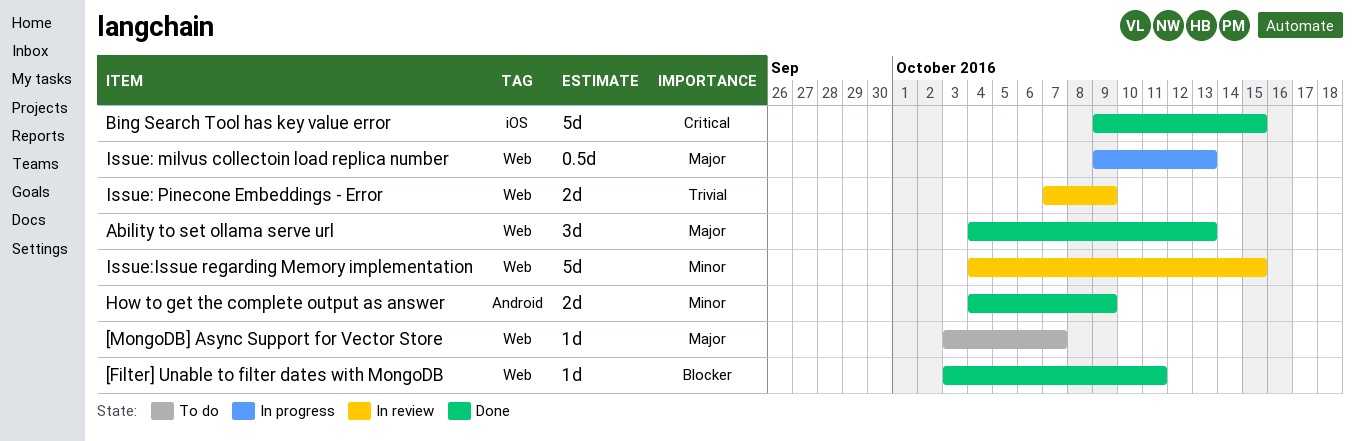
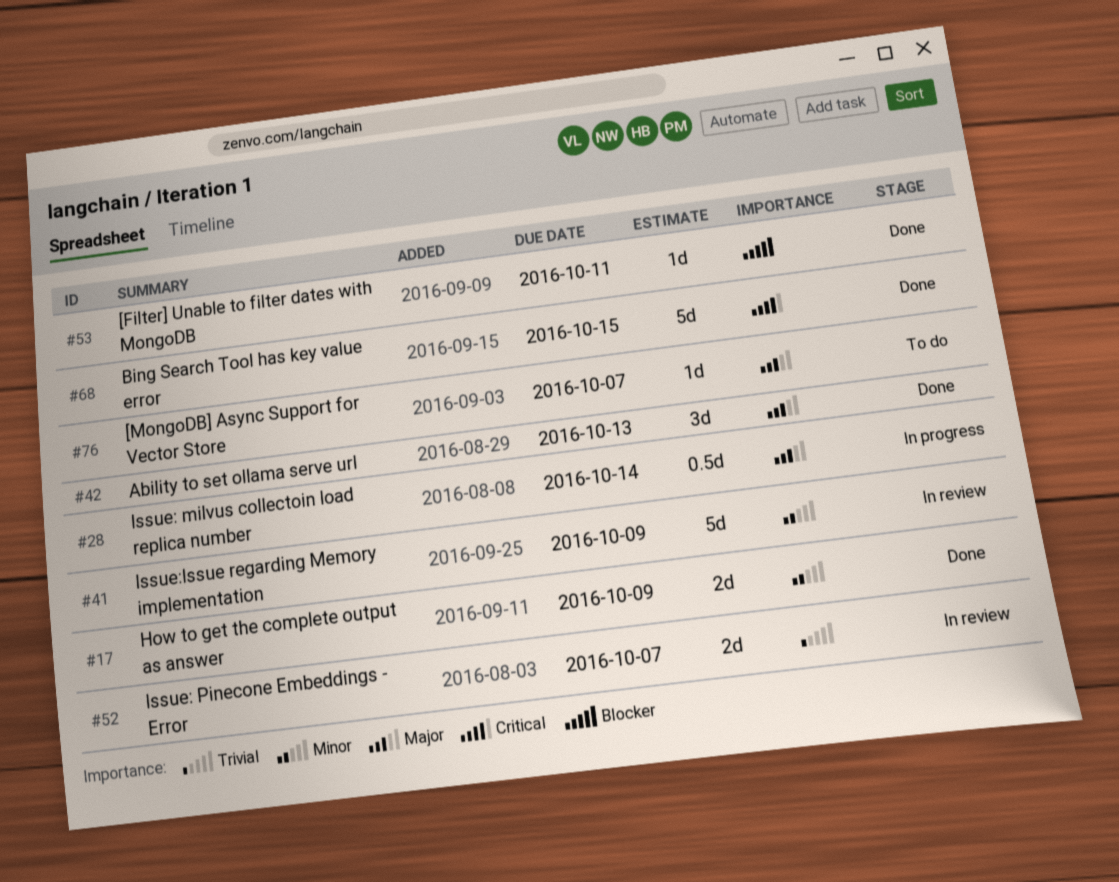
Issue: milvus collectoin load replica number, due: Oct 13 -> Oct 14
Issue: Pinecone Embeddings - Error, due: Oct 9 -> Oct 7
Issue:Issue regarding Memory implementation, due: Oct 15 -> Oct 9

